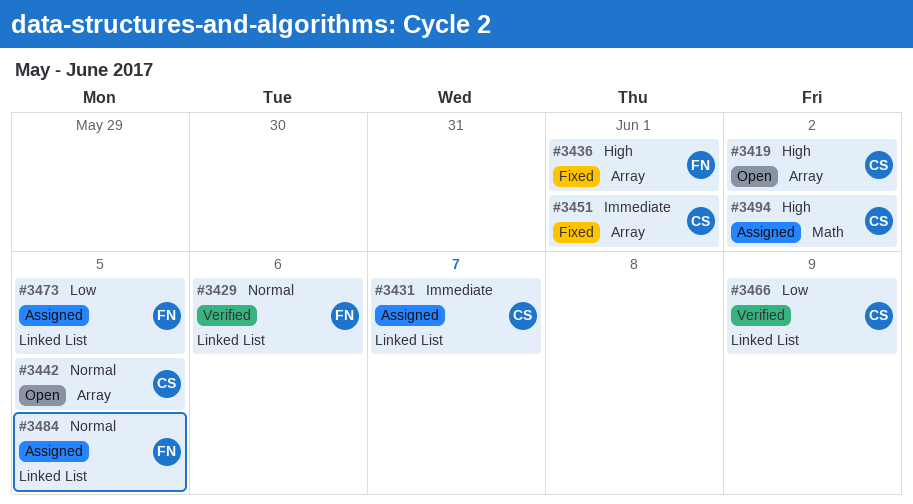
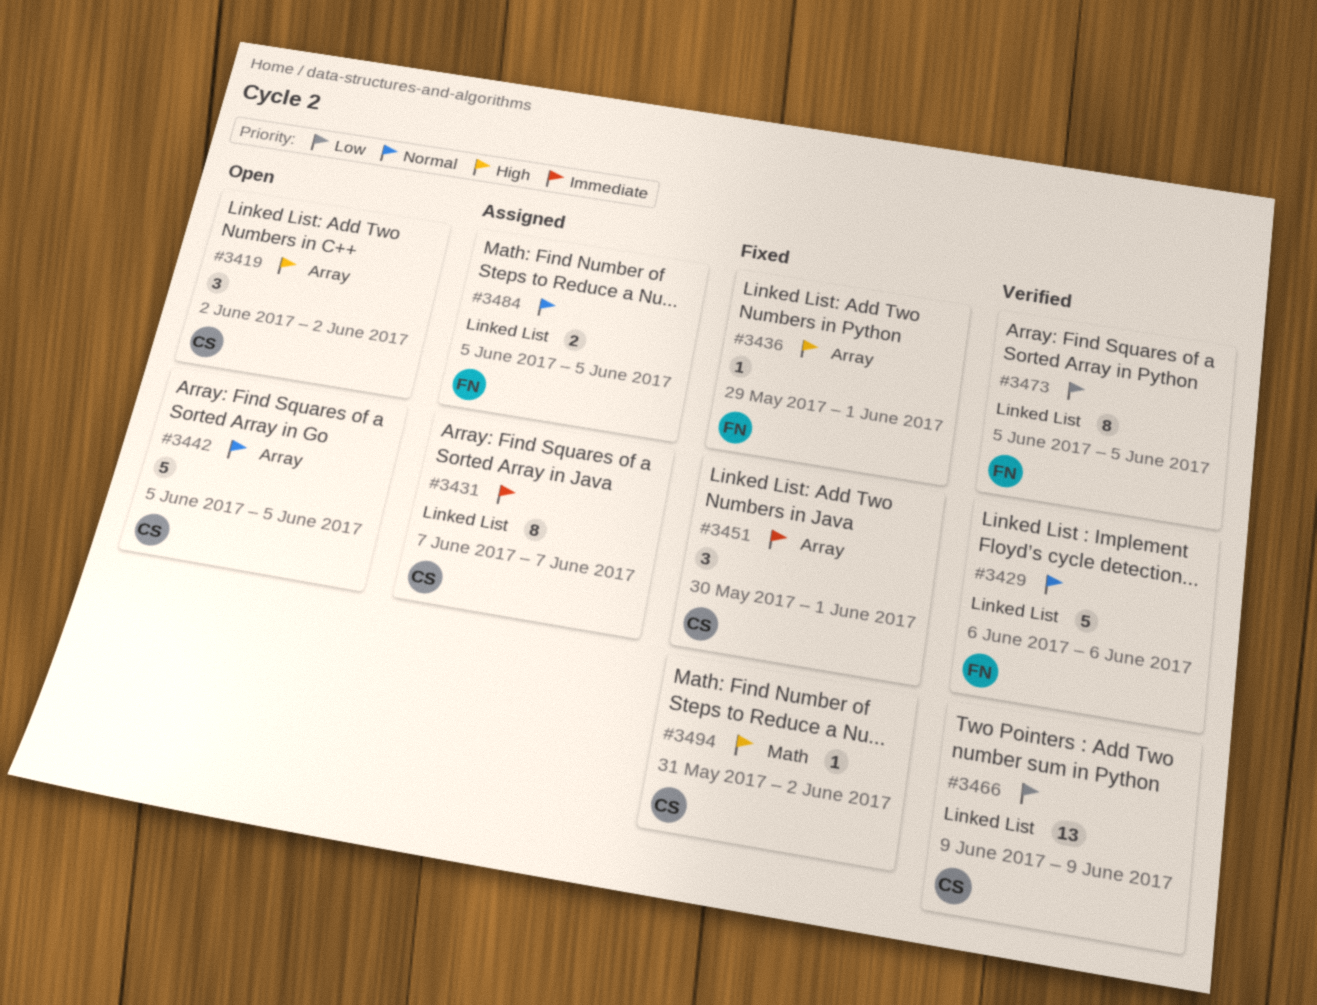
#3473, status: Assigned -> Verified
#3494, status: Assigned -> Fixed

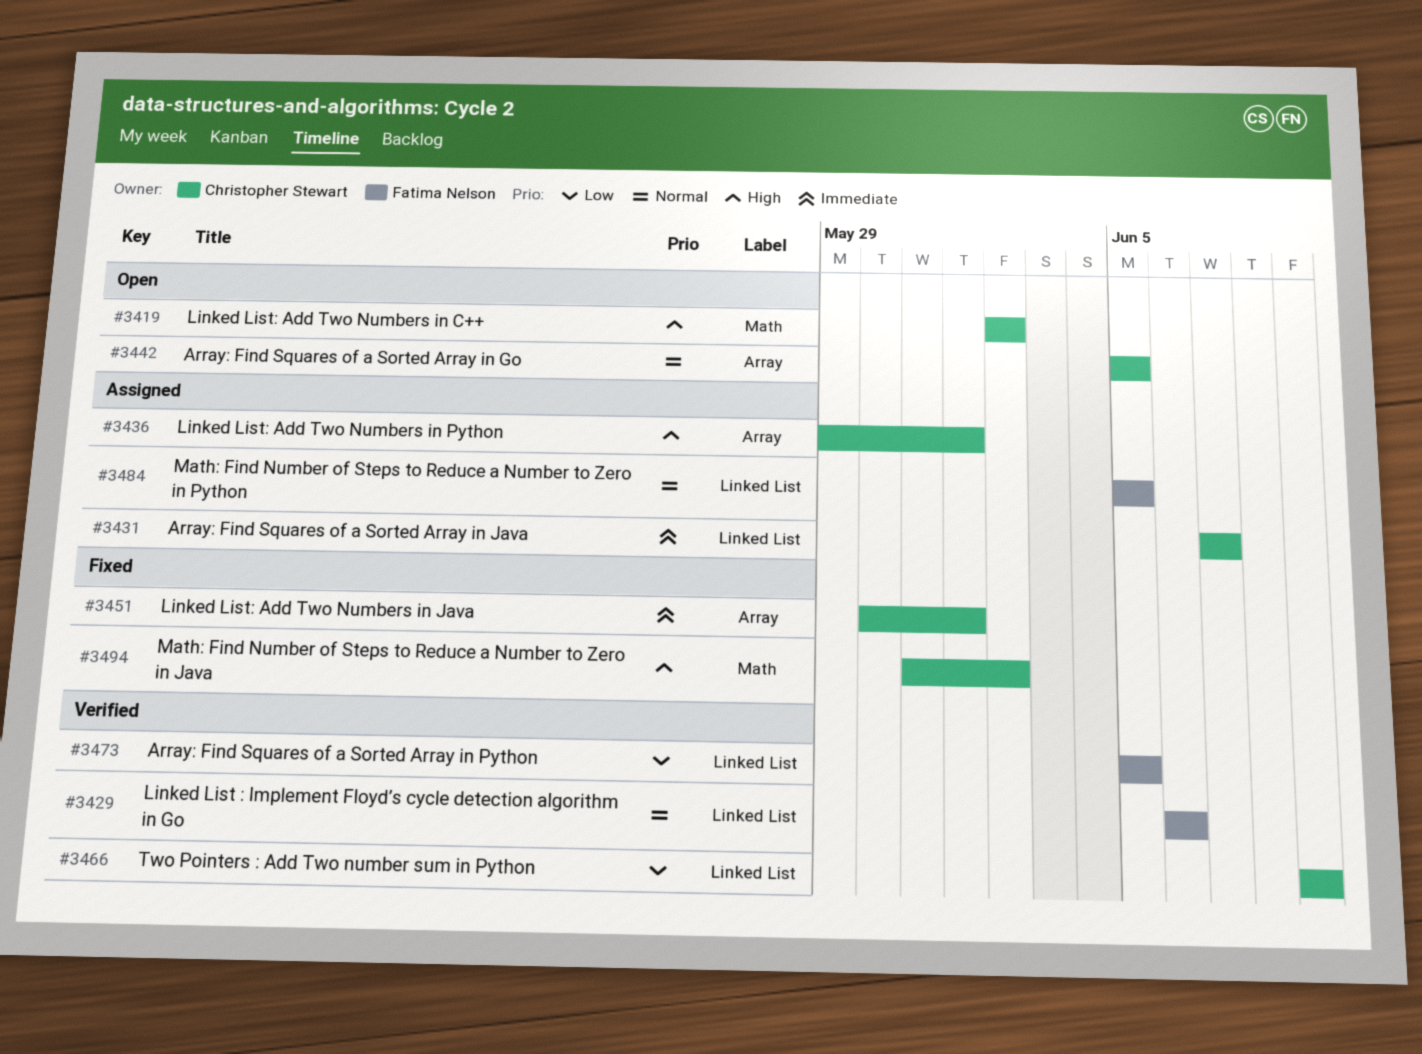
#3419, label: Array -> Math
#3436, status: Fixed -> Assigned
#3436, owner: Fatima Nelson -> Christopher Stewart

